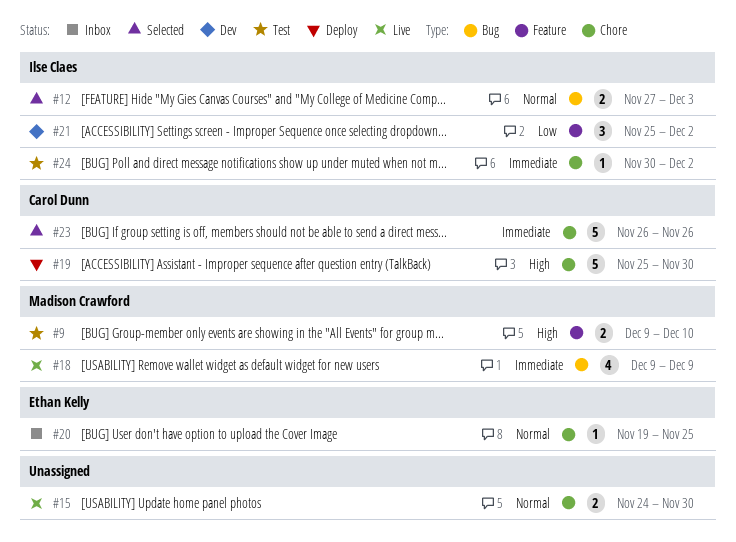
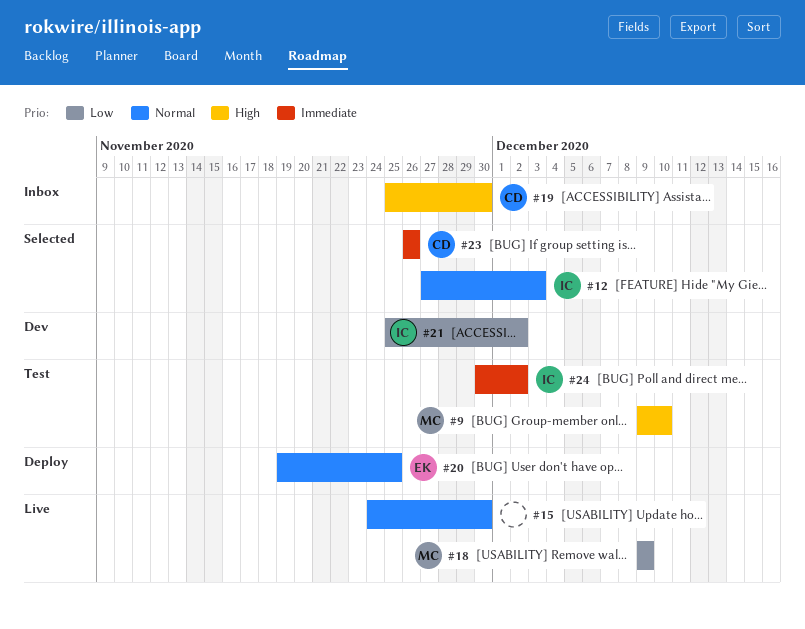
#18, priority: Immediate -> Low
#19, status: Deploy -> Inbox
#20, status: Inbox -> Deploy

